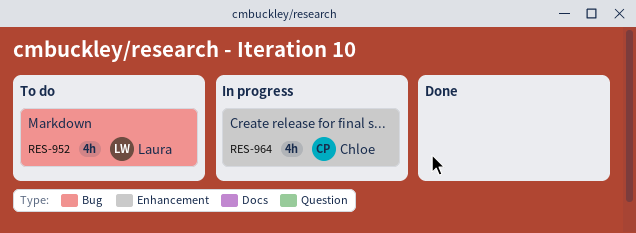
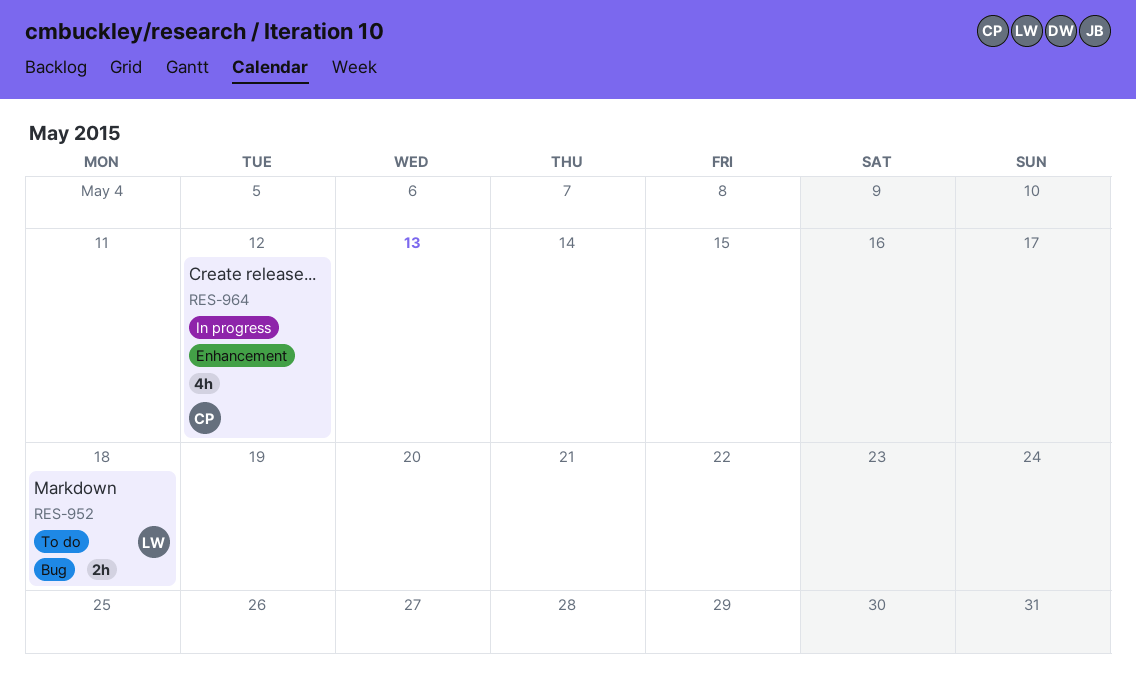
RES-952, estimate: 4h -> 2h

